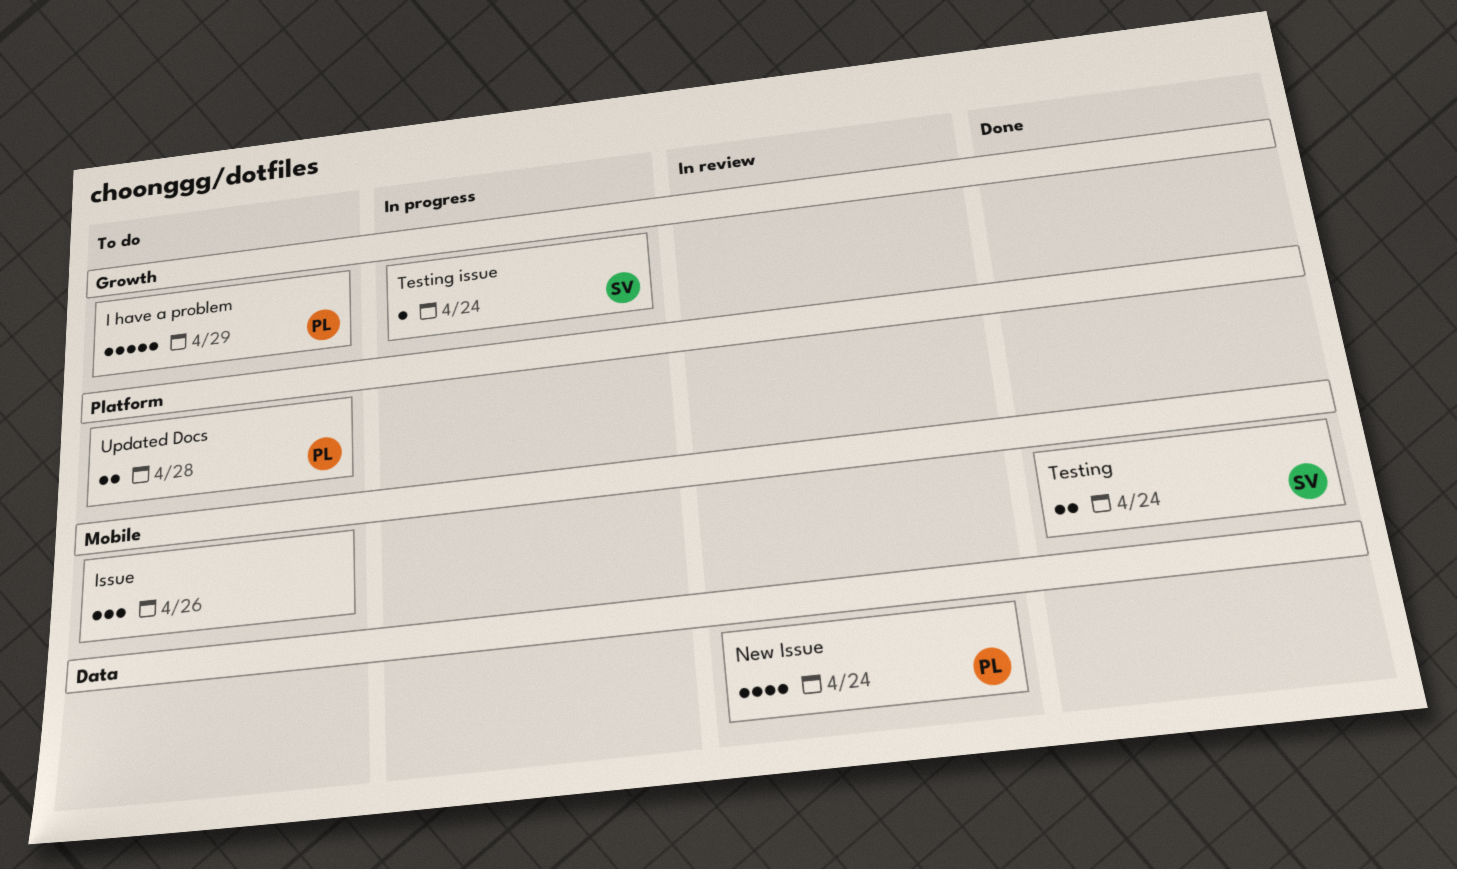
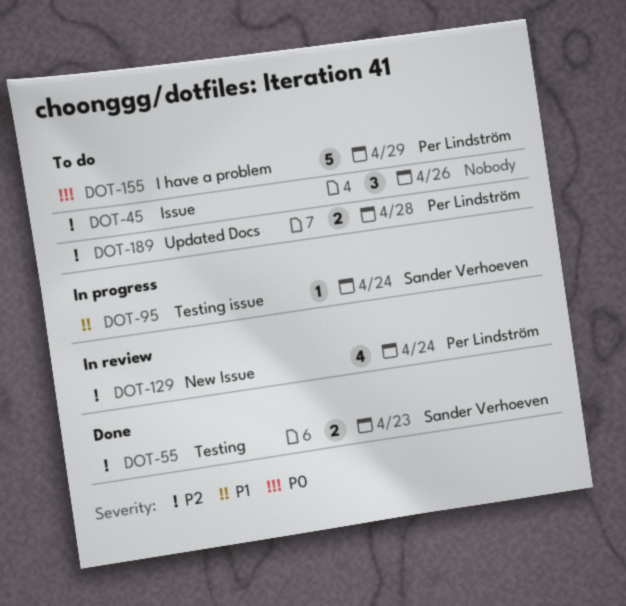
Testing, due: Apr 24 -> Apr 23

